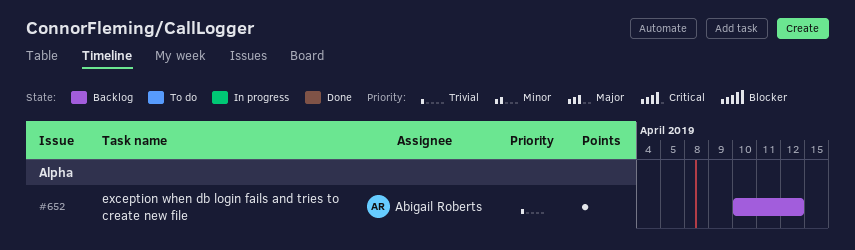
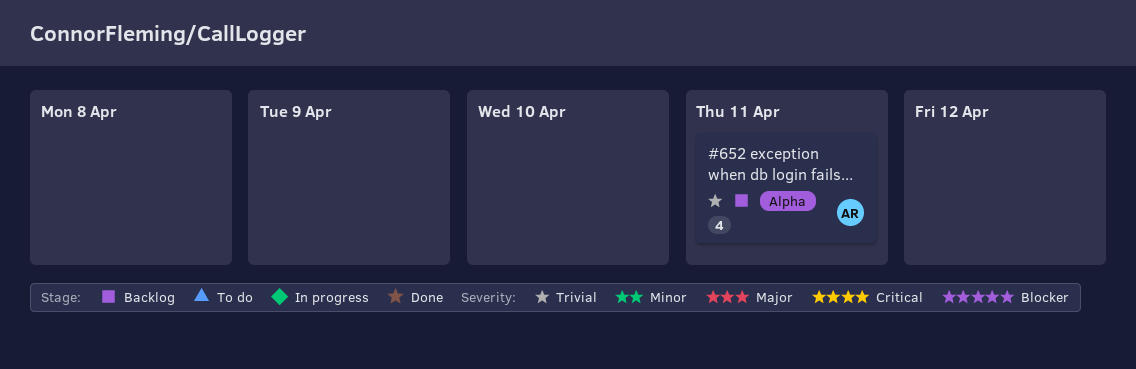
#652, estimate: 1 -> 4
#652, due: Apr 12 -> Apr 11

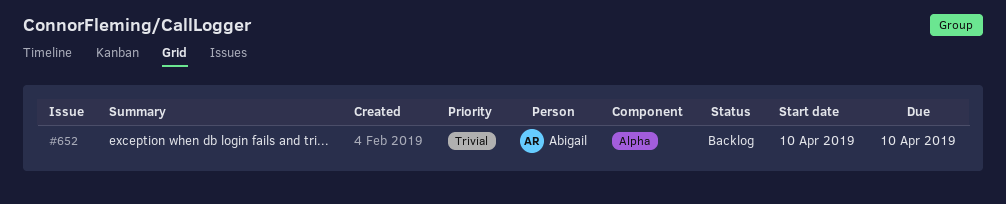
#652, due: Apr 11 -> Apr 10

